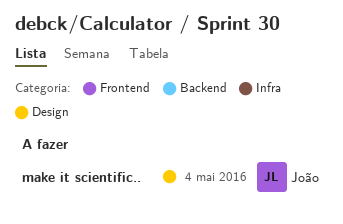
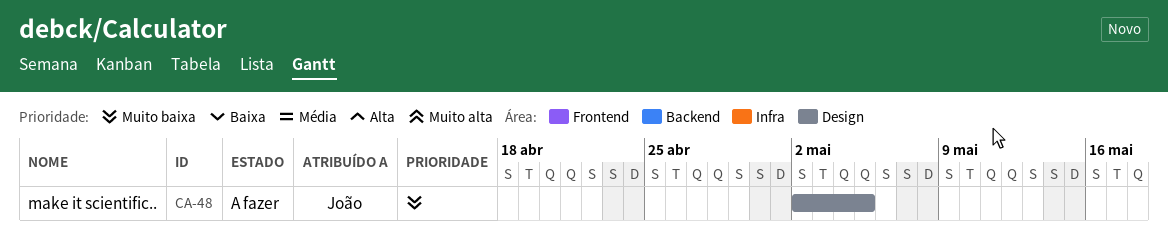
make it scientific.., due: May 4 -> May 5

